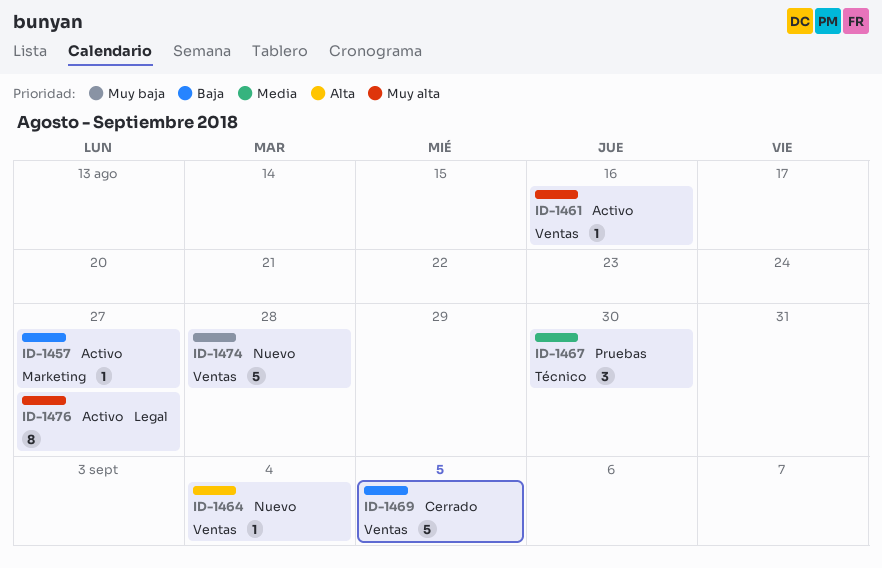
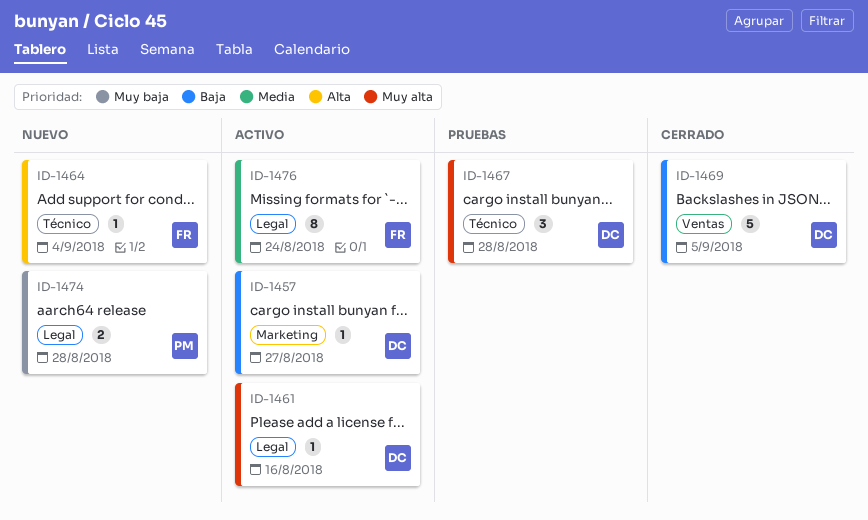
ID-1461, label: Ventas -> Legal
ID-1464, label: Ventas -> Técnico
ID-1467, priority: Media -> Muy alta
ID-1467, due: Aug 30 -> Aug 28
ID-1474, label: Ventas -> Legal
ID-1474, estimate: 5 -> 2
ID-1476, priority: Muy alta -> Media
ID-1476, due: Aug 27 -> Aug 24

